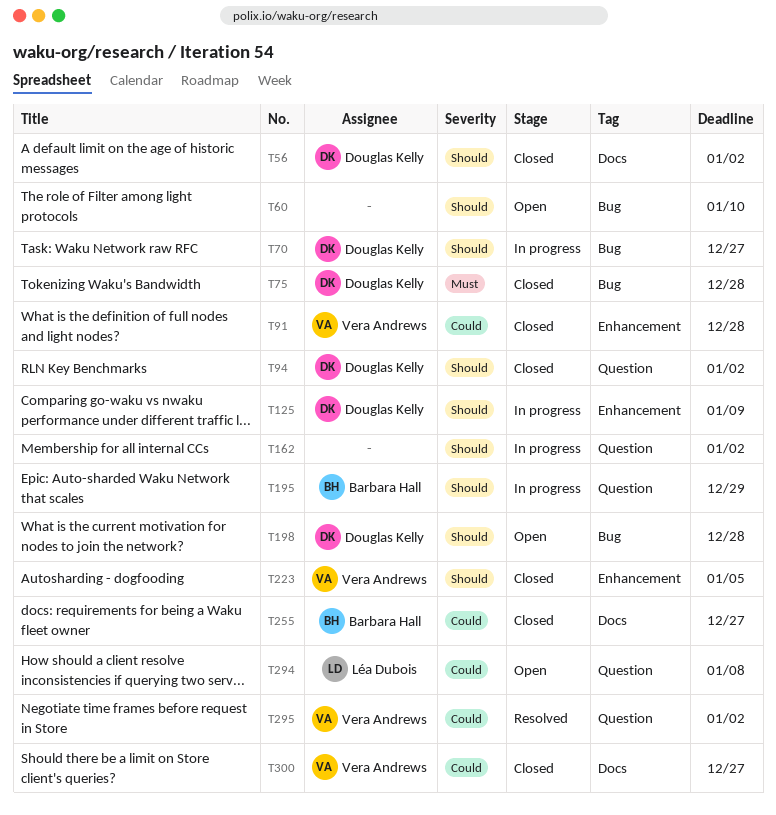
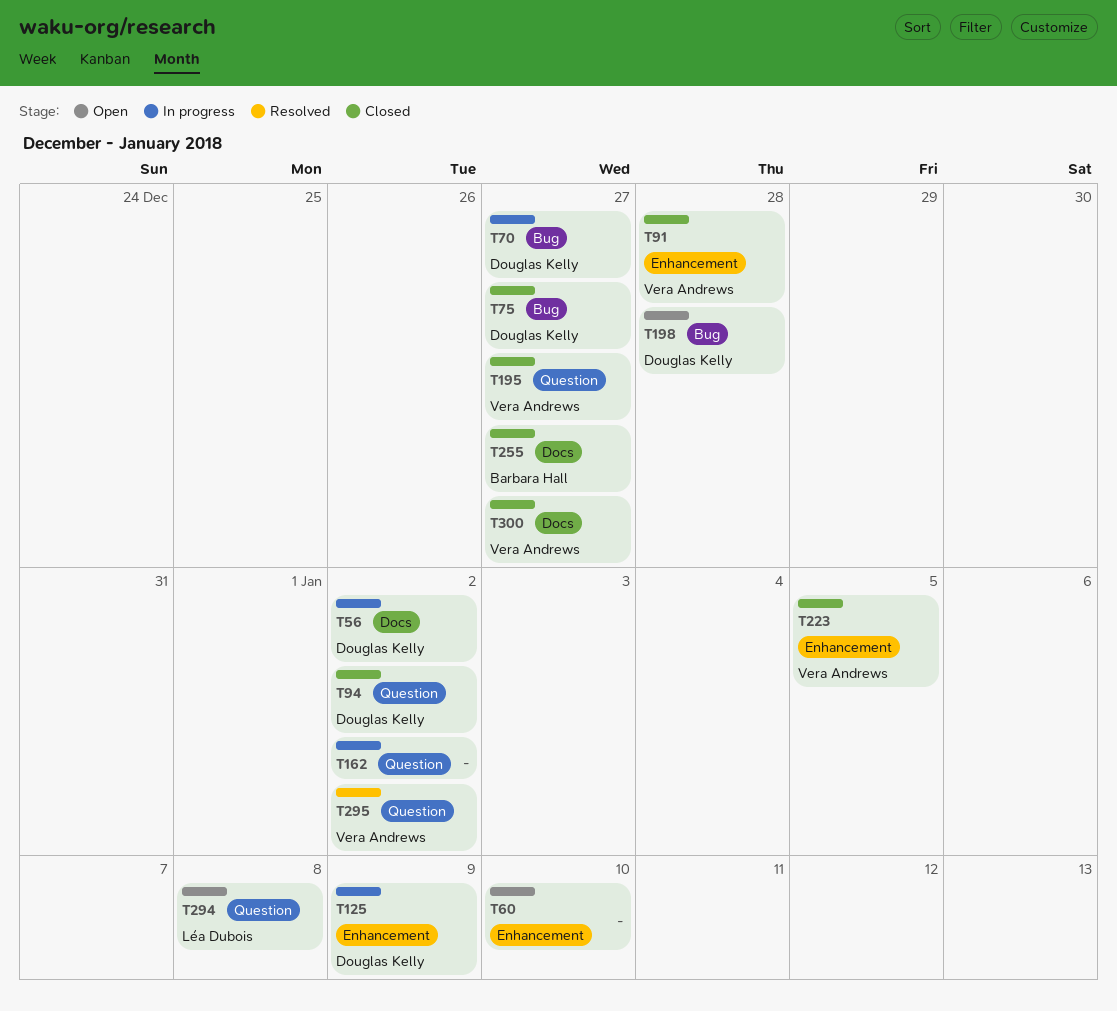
T56, status: Closed -> In progress
T60, label: Bug -> Enhancement
T75, due: Dec 28 -> Dec 27
T195, status: In progress -> Closed
T195, owner: Barbara Hall -> Vera Andrews
T195, due: Dec 29 -> Dec 27

